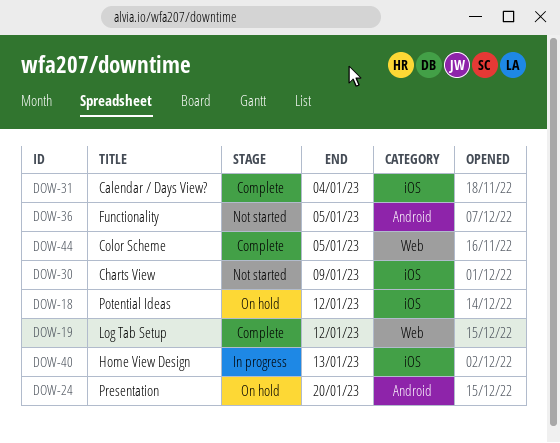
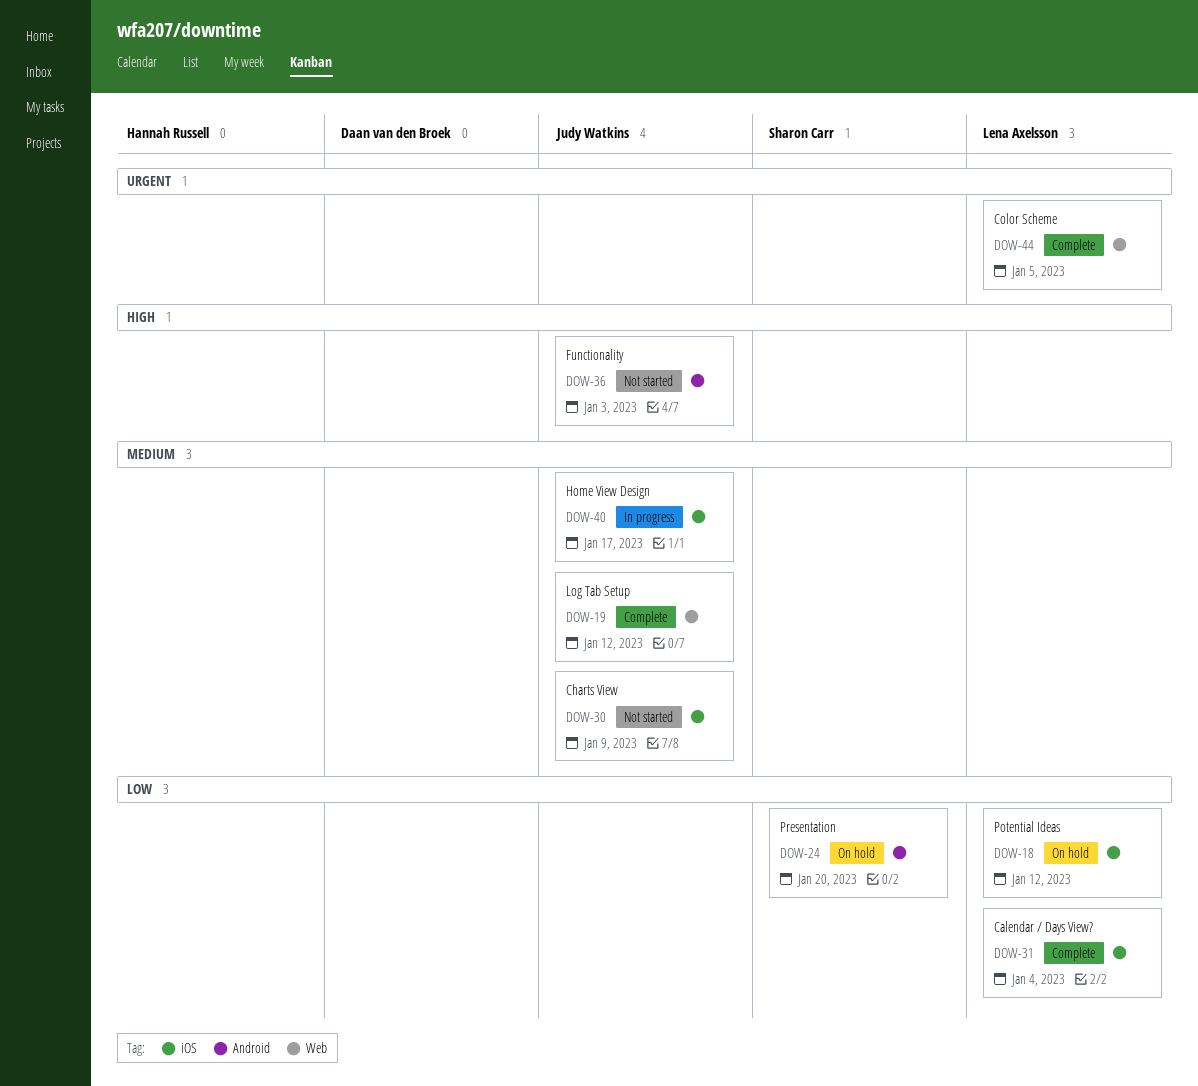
DOW-36, due: Jan 5 -> Jan 3
DOW-40, due: Jan 13 -> Jan 17

